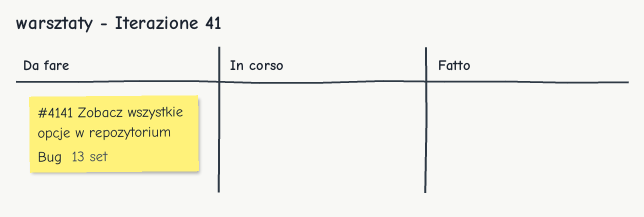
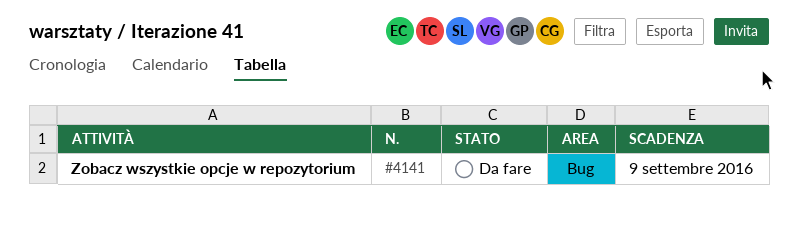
#4141, due: Sep 13 -> Sep 9

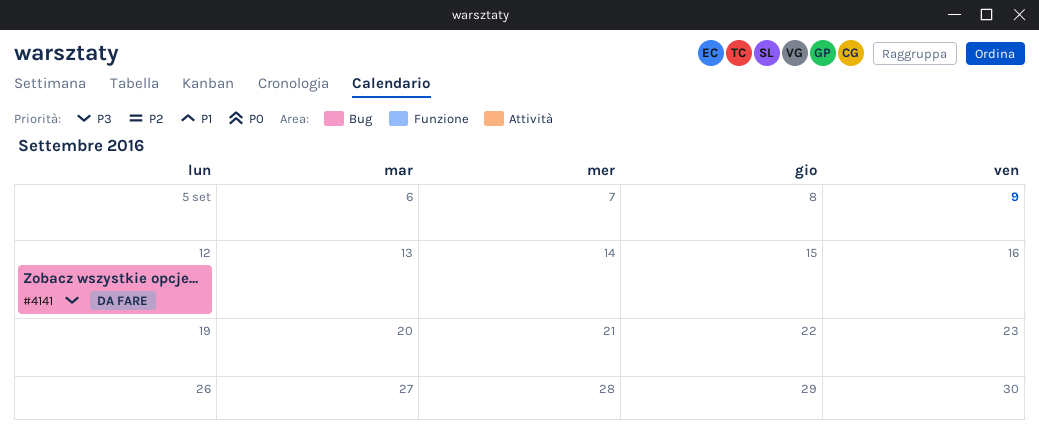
#4141, due: Sep 9 -> Sep 12

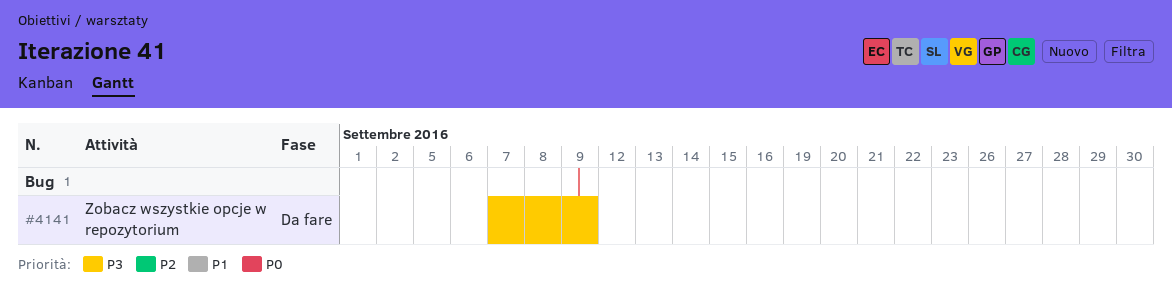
#4141, due: Sep 12 -> Sep 9

